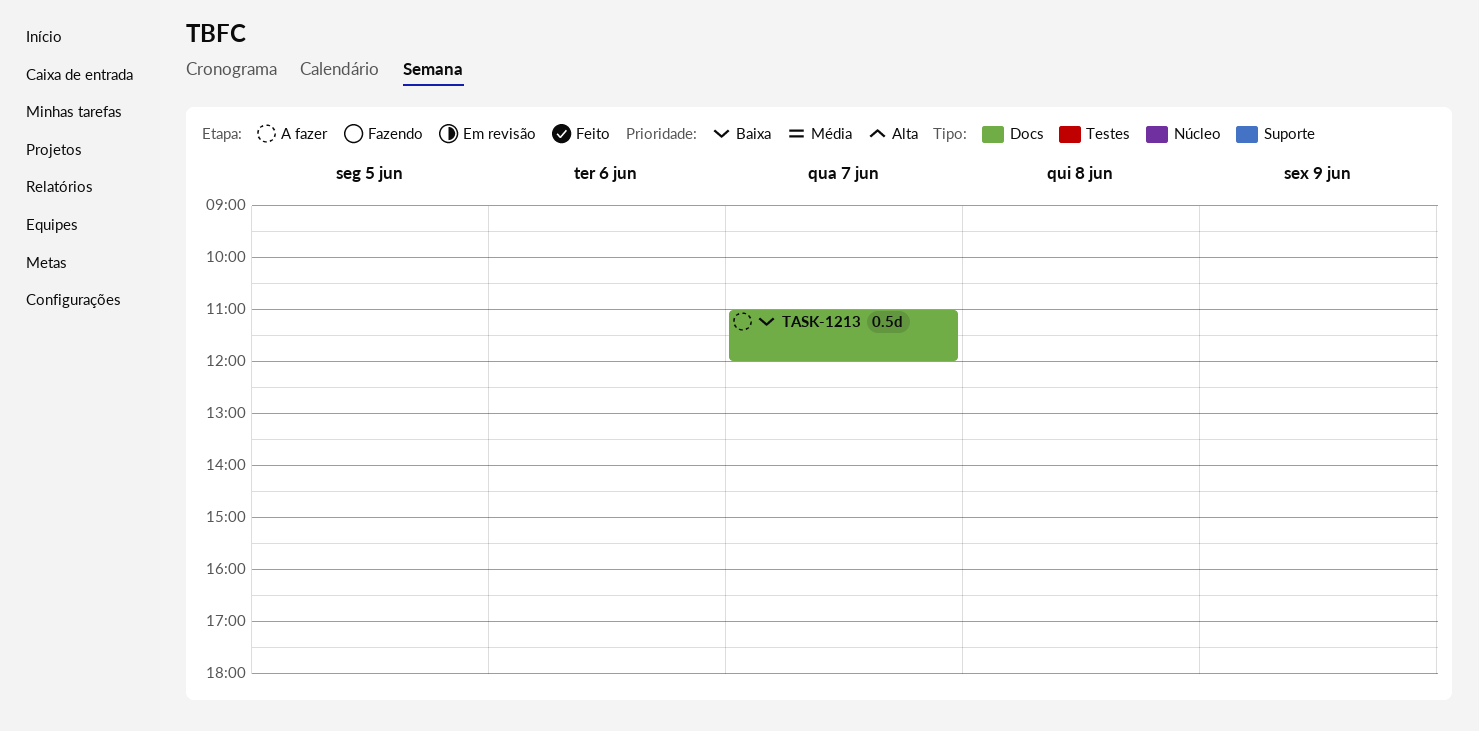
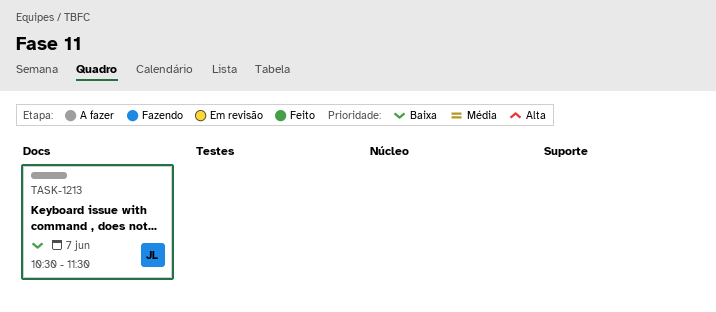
TASK-1213, begins: 11:00 -> 10:30
TASK-1213, ends: 12:00 -> 11:30

